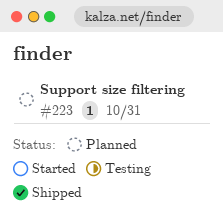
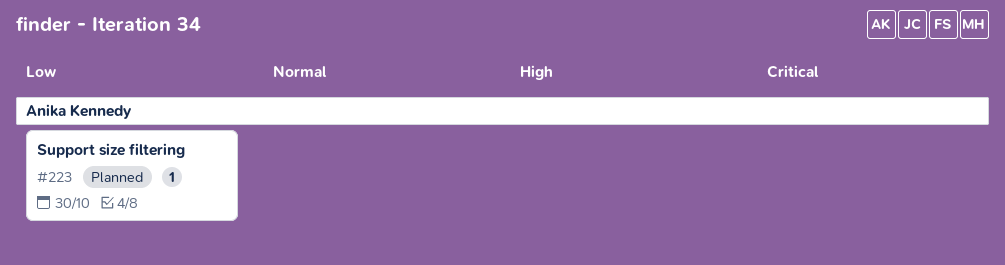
#223, due: Oct 31 -> Oct 30

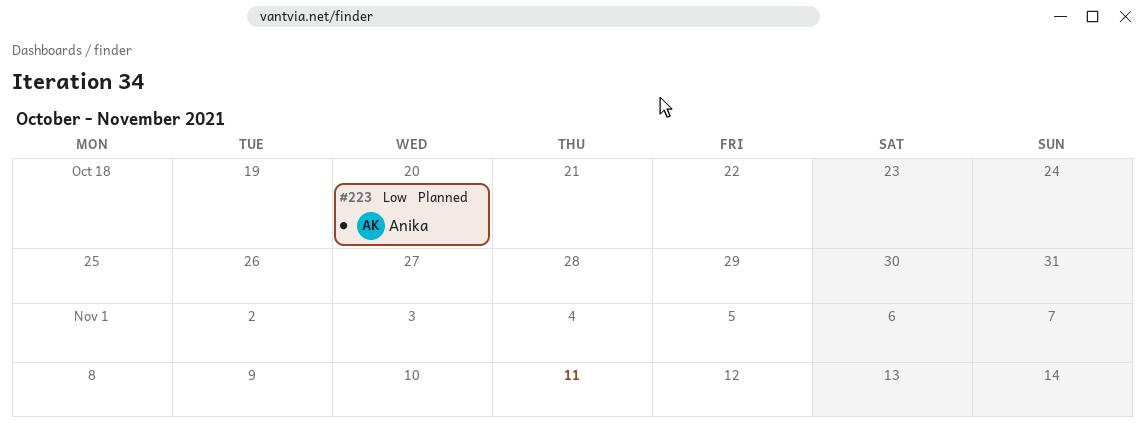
#223, due: Oct 30 -> Oct 20

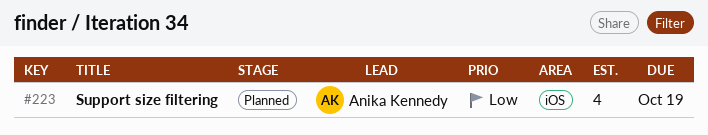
#223, estimate: 1 -> 4
#223, due: Oct 20 -> Oct 19

